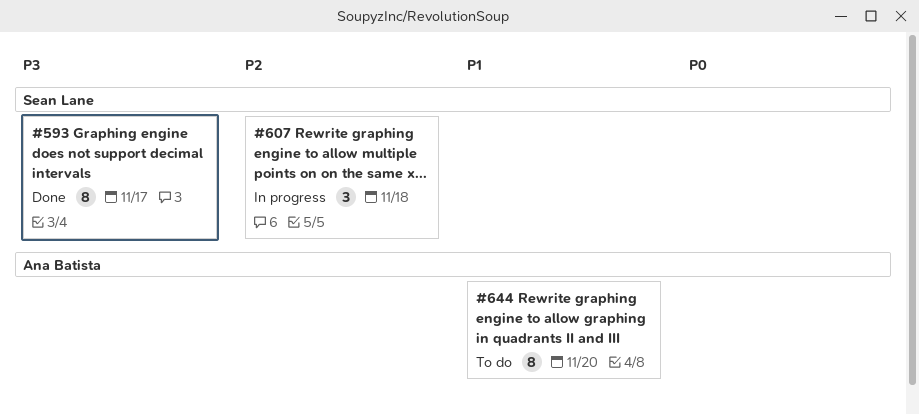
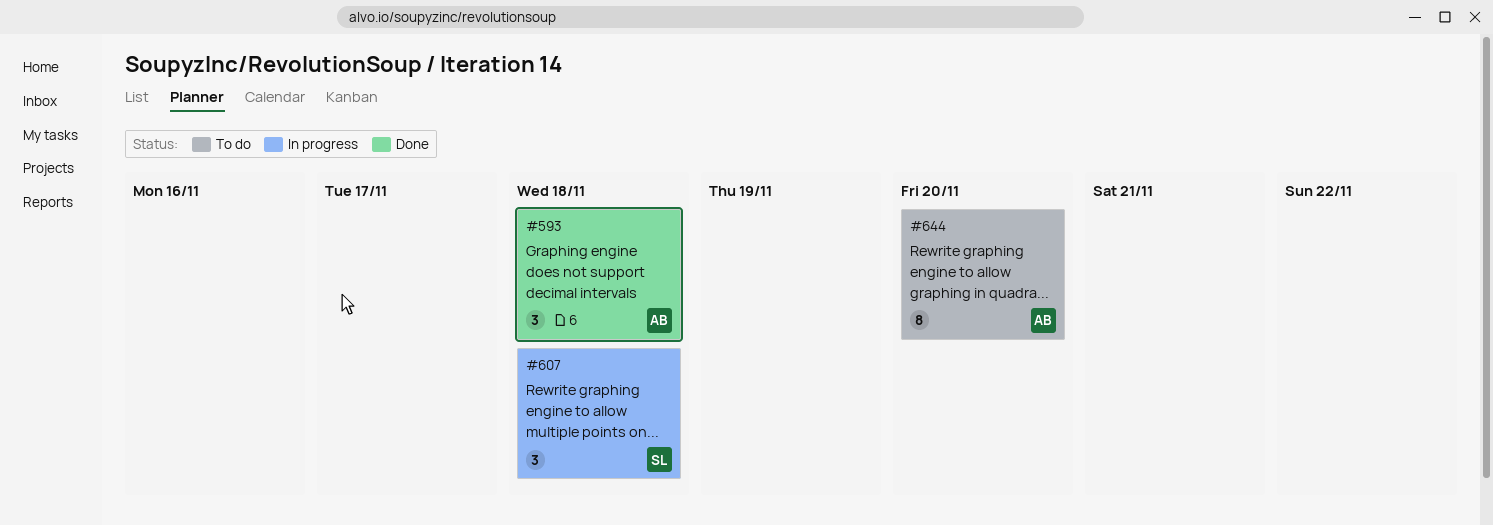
#593, owner: Sean Lane -> Ana Batista
#593, estimate: 8 -> 3
#593, due: Nov 17 -> Nov 18

